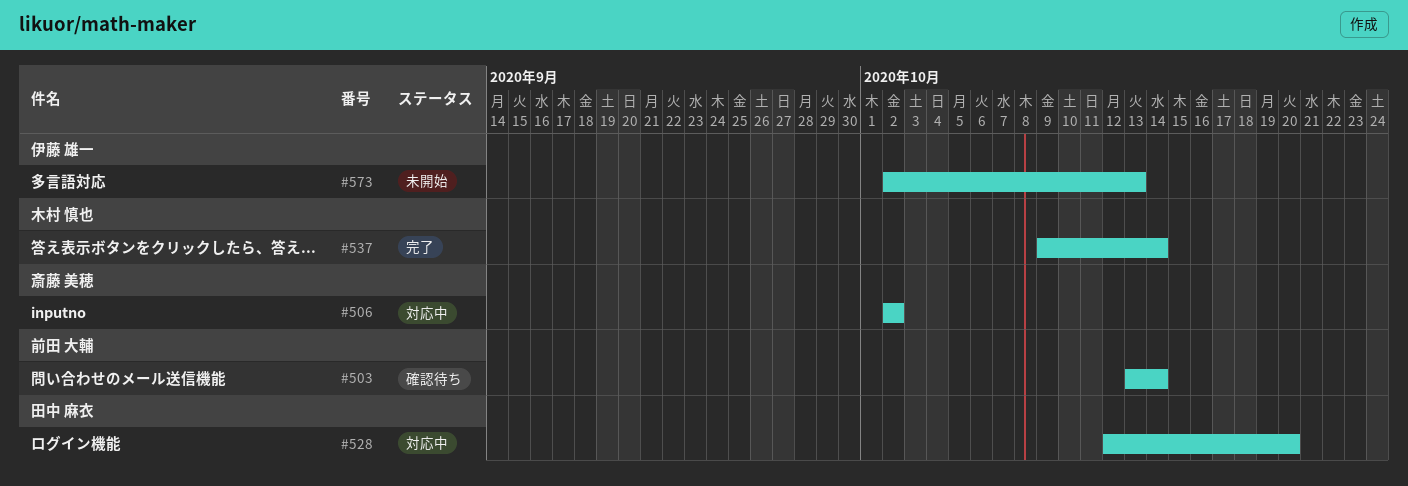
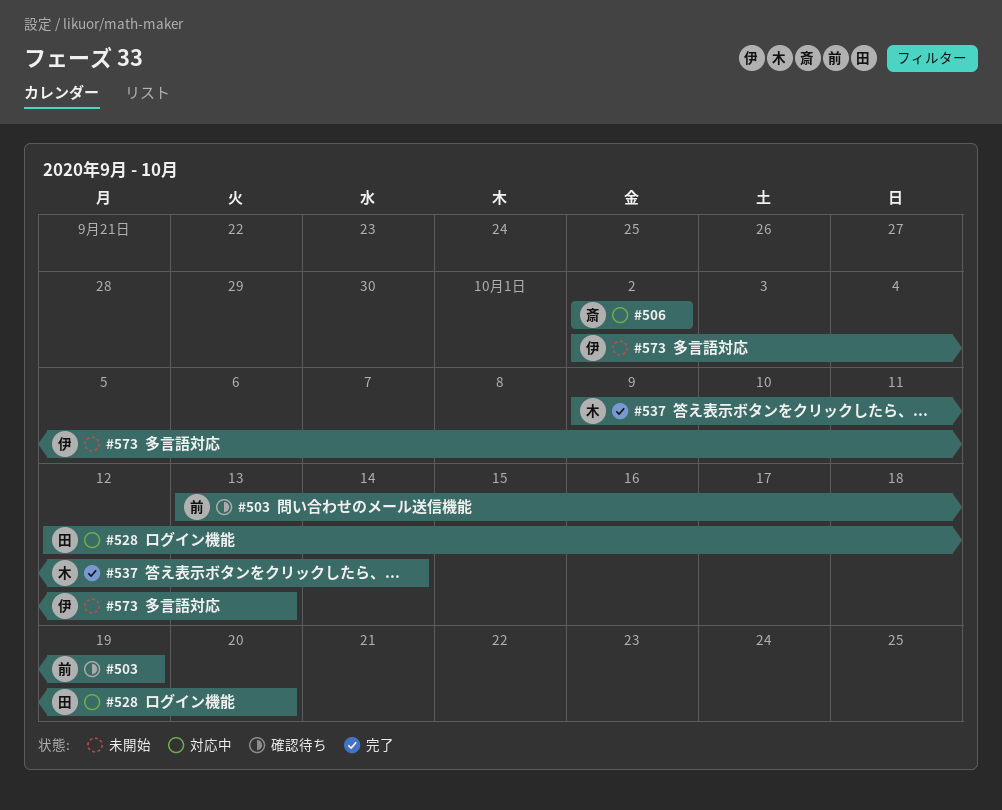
#503, due: Oct 14 -> Oct 19

